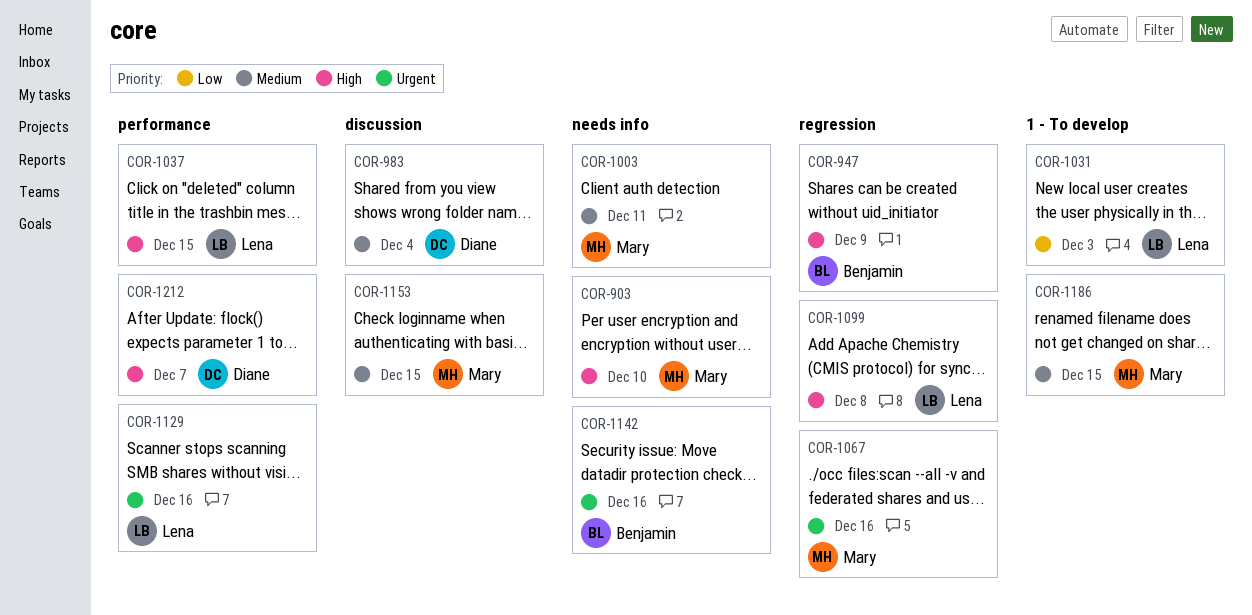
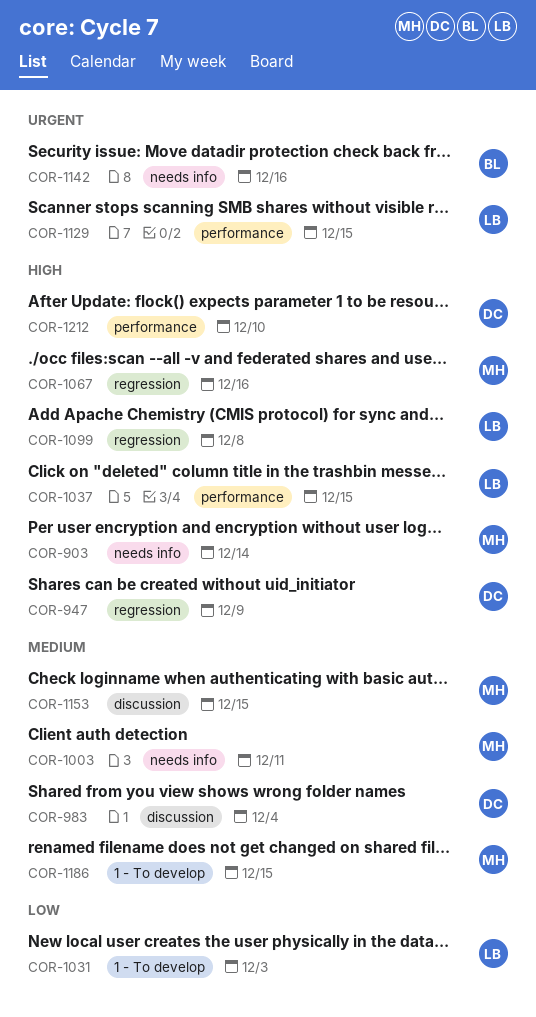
COR-903, due: Dec 10 -> Dec 14
COR-947, owner: Benjamin -> Diane
COR-1067, priority: Urgent -> High
COR-1129, due: Dec 16 -> Dec 15
COR-1212, due: Dec 7 -> Dec 10

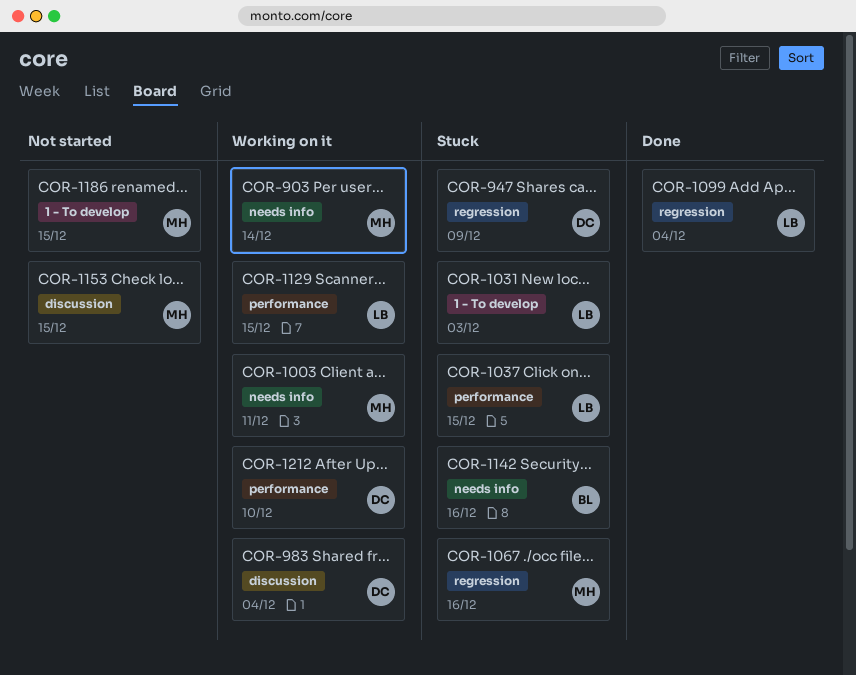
COR-1099, due: Dec 8 -> Dec 4

